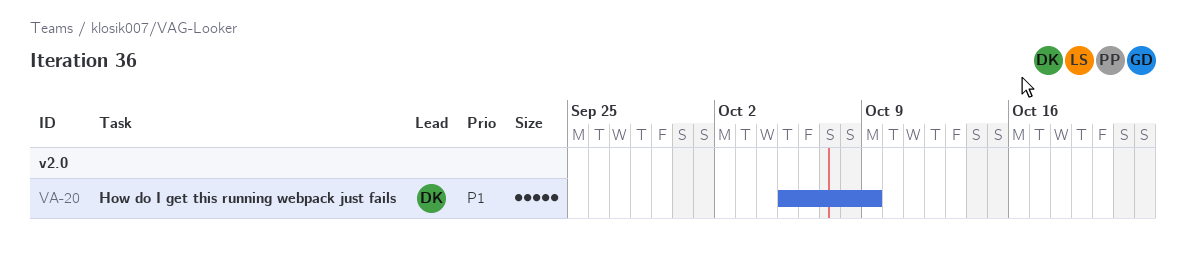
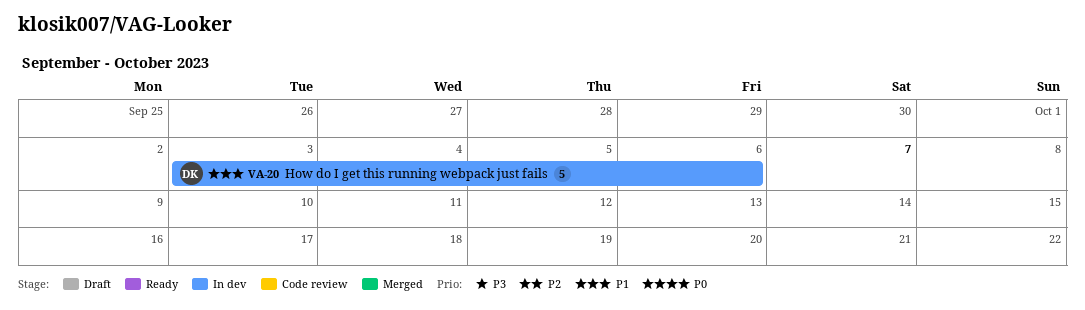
VA-20, start: Oct 5 -> Oct 3
VA-20, due: Oct 9 -> Oct 6

